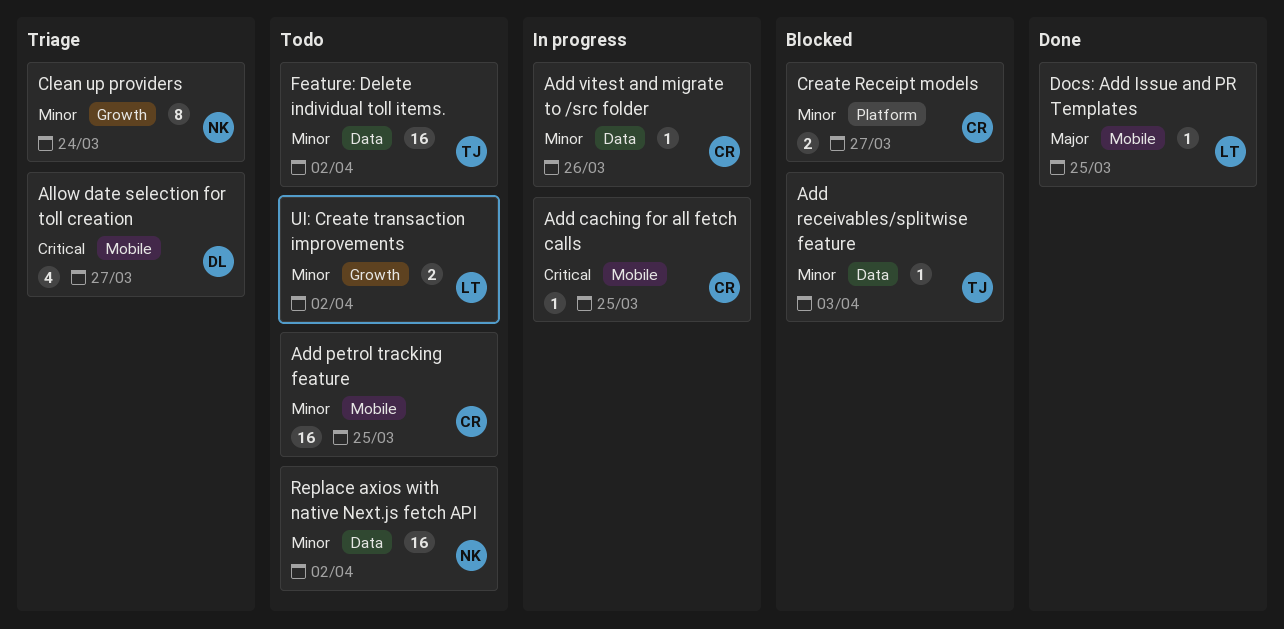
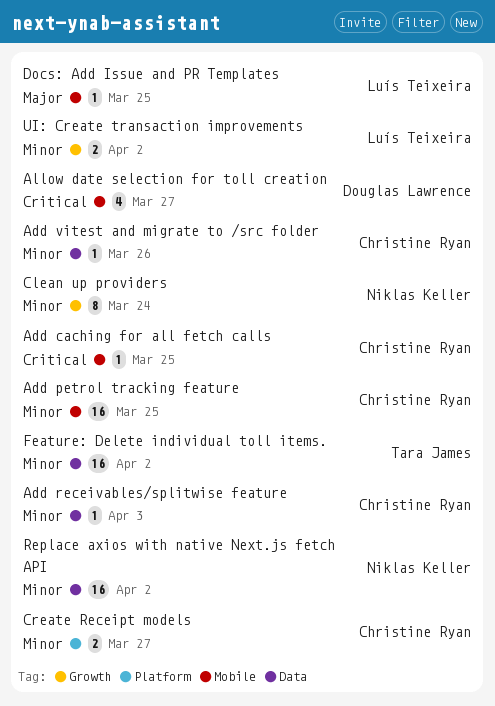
Add receivables/splitwise feature, owner: Tara James -> Christine Ryan

